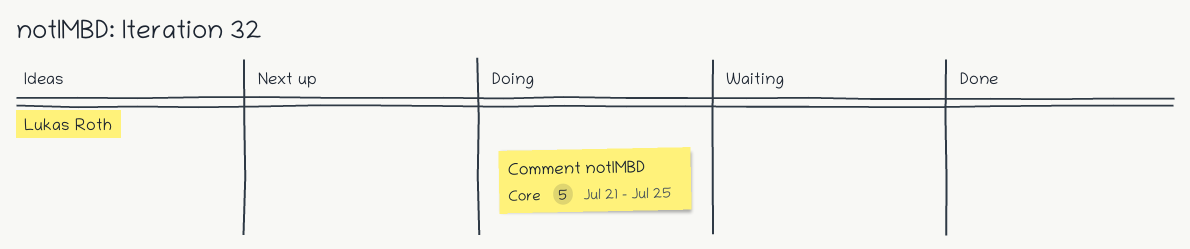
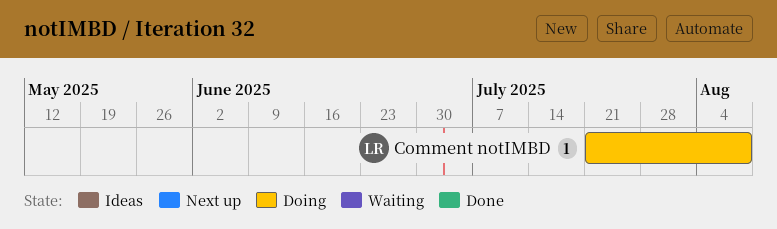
Comment notIMBD, estimate: 5 -> 1
Comment notIMBD, due: Jul 25 -> Aug 8

